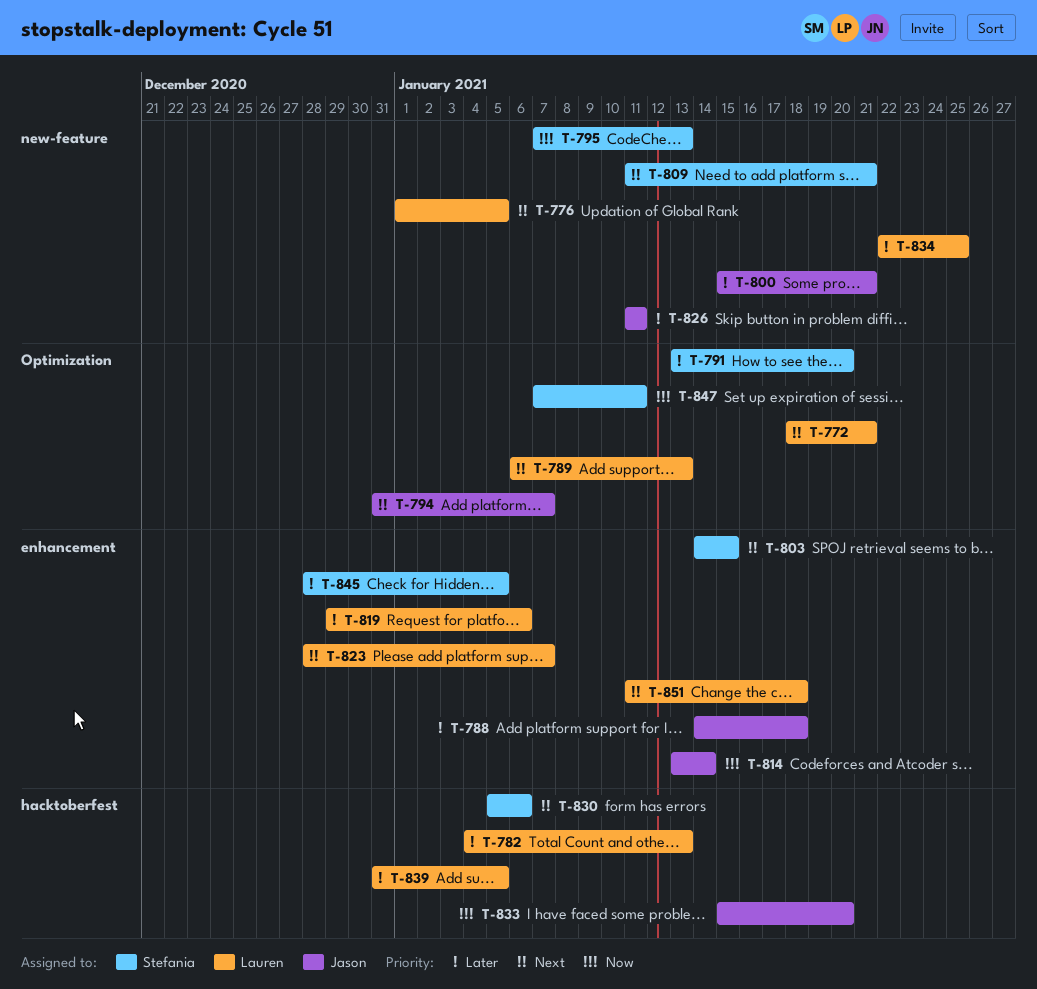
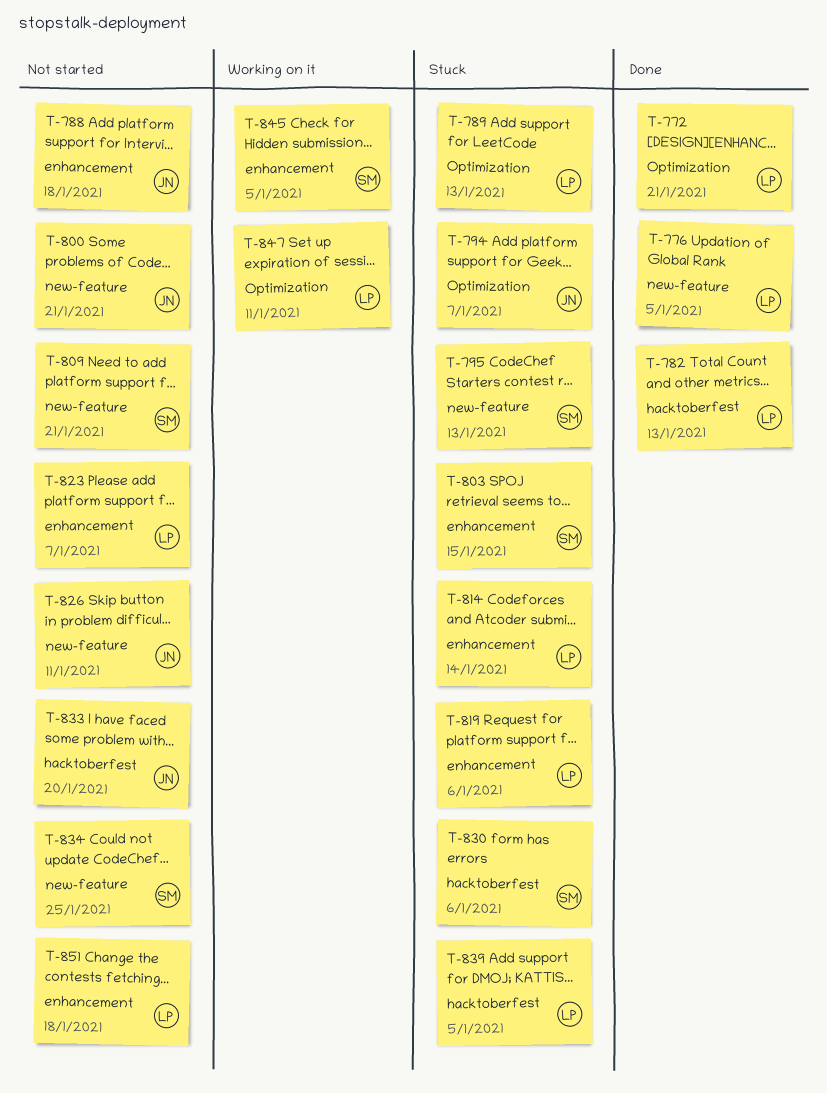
T-791: present -> none
T-814, owner: Jason -> Lauren
T-834, owner: Lauren -> Stefania
T-847, owner: Stefania -> Lauren

